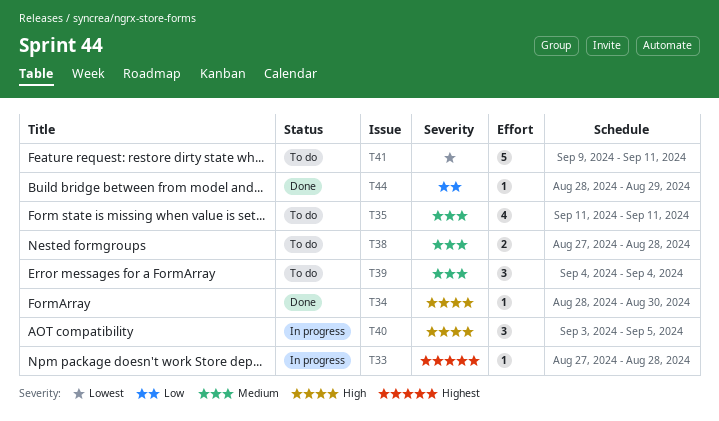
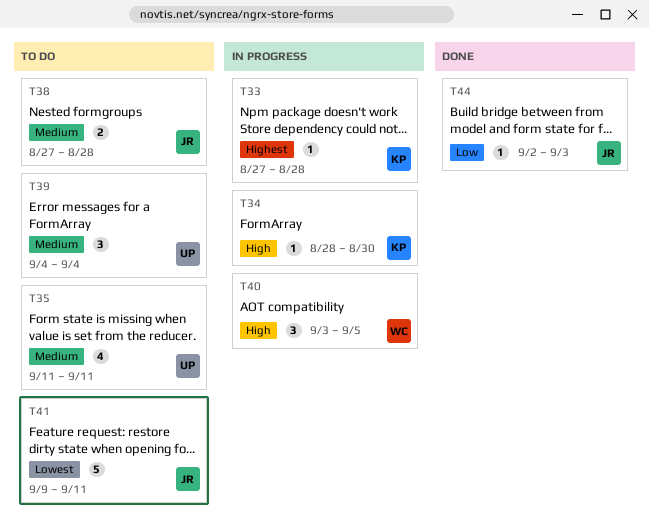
T34, status: Done -> In progress
T44, start: Aug 28 -> Sep 2
T44, due: Aug 29 -> Sep 3

